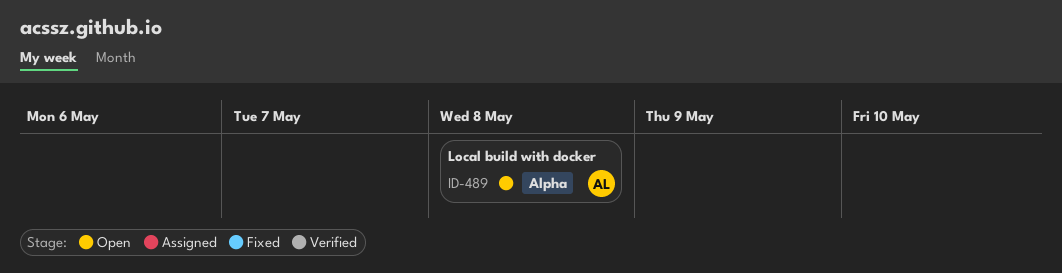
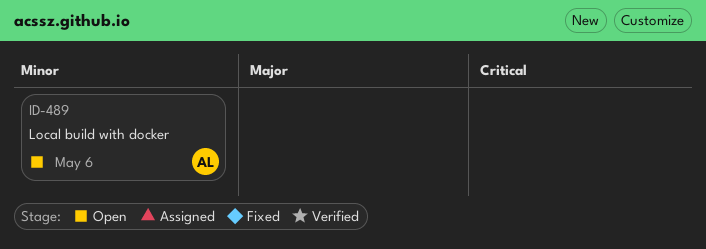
ID-489, due: May 8 -> May 6

